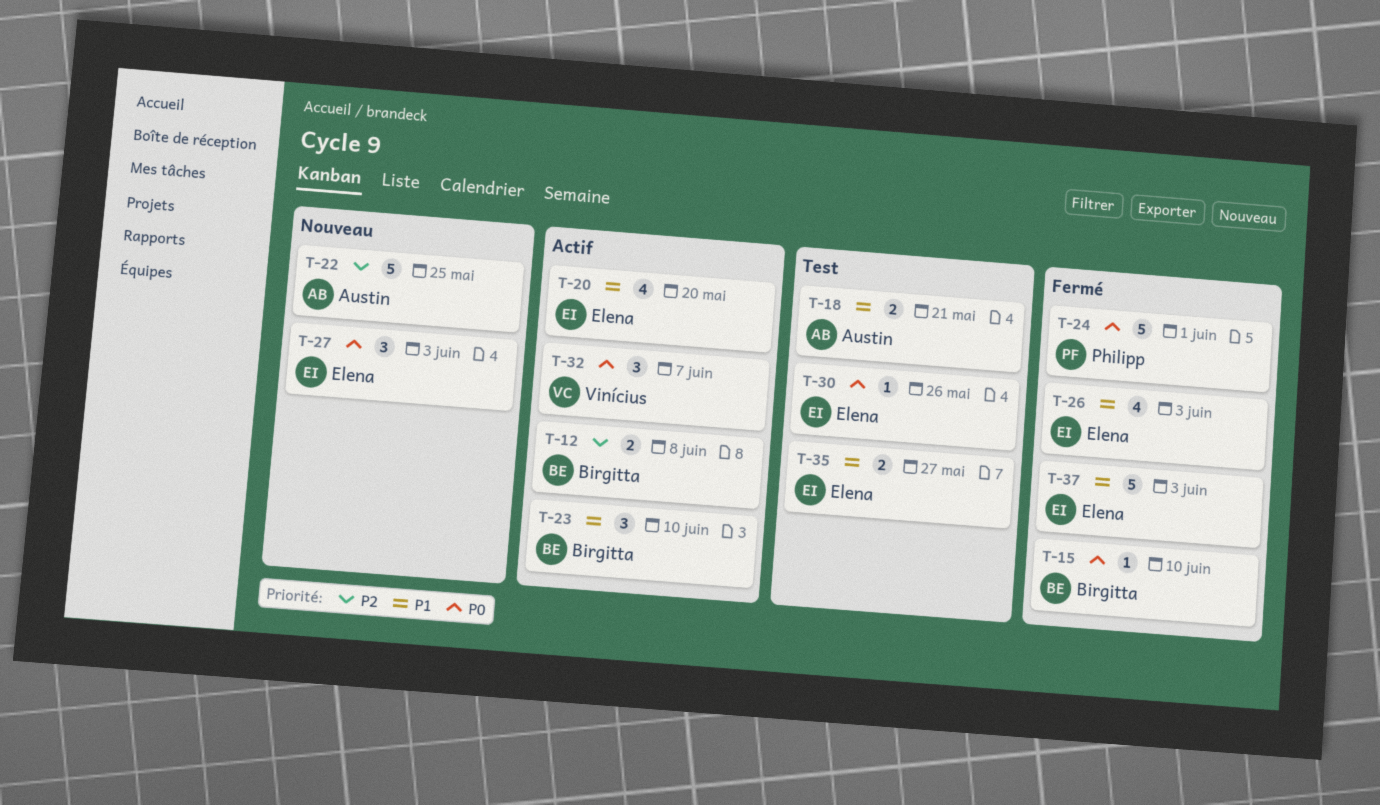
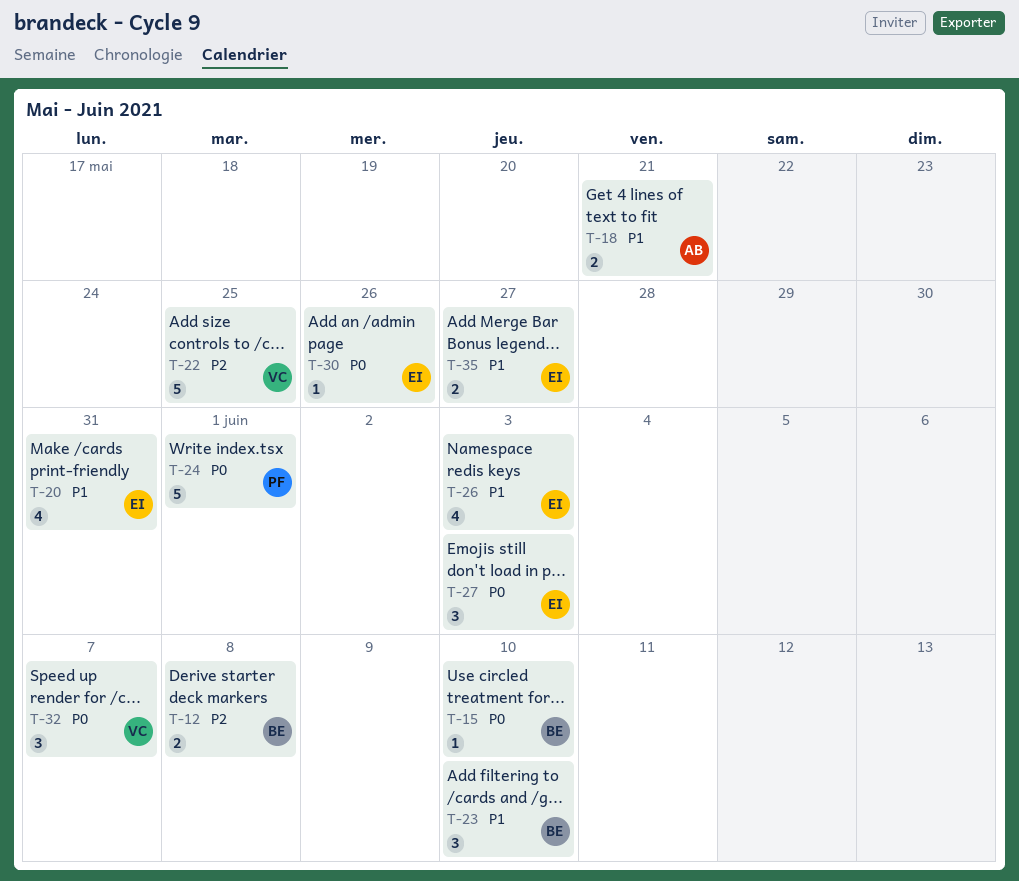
T-20, due: May 20 -> May 31
T-22, owner: Austin -> Vinícius
T-37: present -> none

